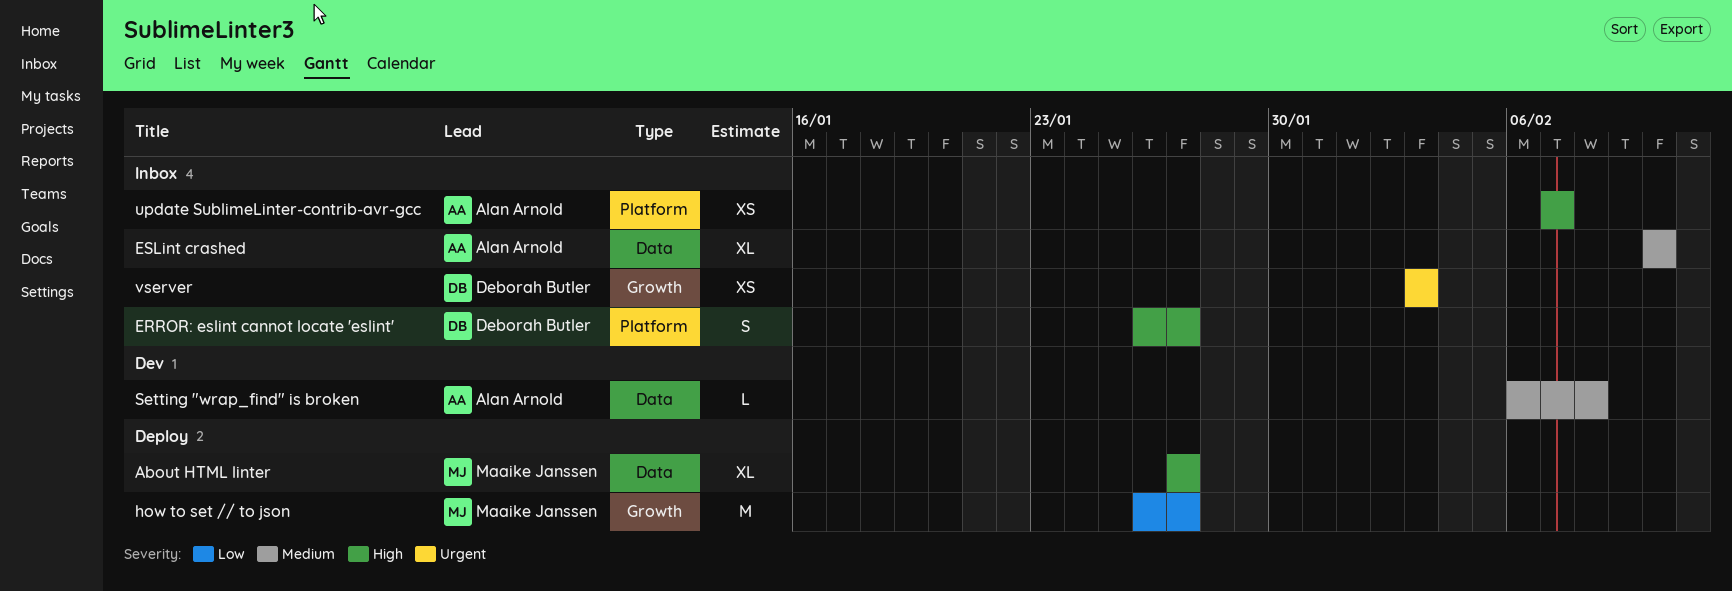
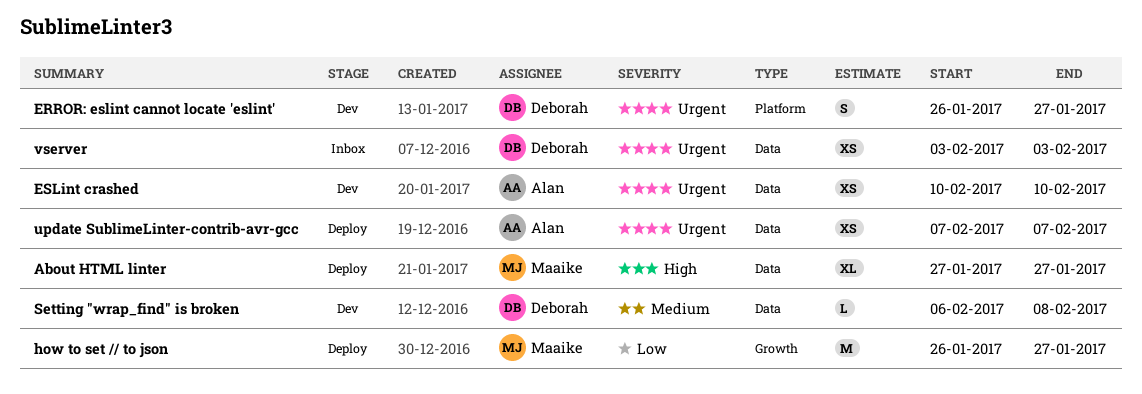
ERROR: eslint cannot locate 'eslint', status: Inbox -> Dev
ERROR: eslint cannot locate 'eslint', priority: High -> Urgent
ESLint crashed, status: Inbox -> Dev
ESLint crashed, priority: Medium -> Urgent
ESLint crashed, estimate: XL -> XS
Setting "wrap_find" is broken, owner: Alan Arnold -> Deborah Butler
update SublimeLinter-contrib-avr-gcc, status: Inbox -> Deploy
update SublimeLinter-contrib-avr-gcc, priority: High -> Urgent
update SublimeLinter-contrib-avr-gcc, label: Platform -> Data
vserver, label: Growth -> Data

